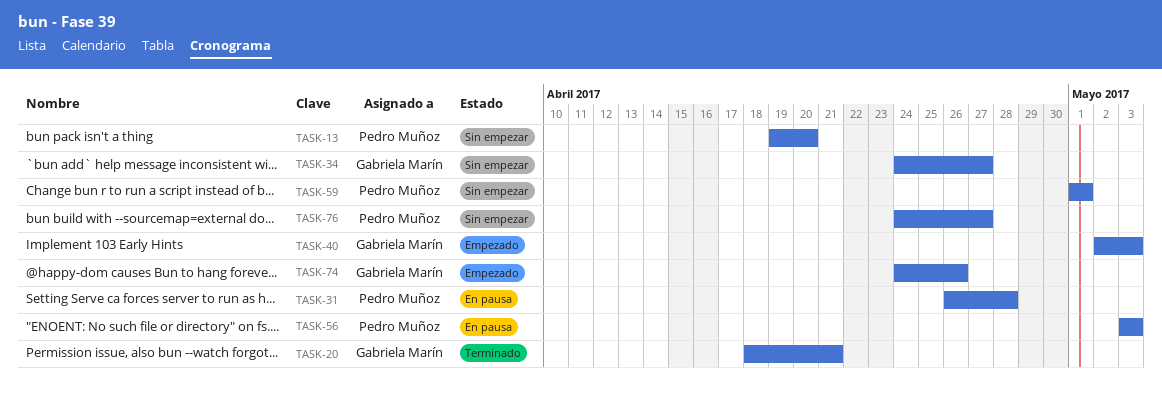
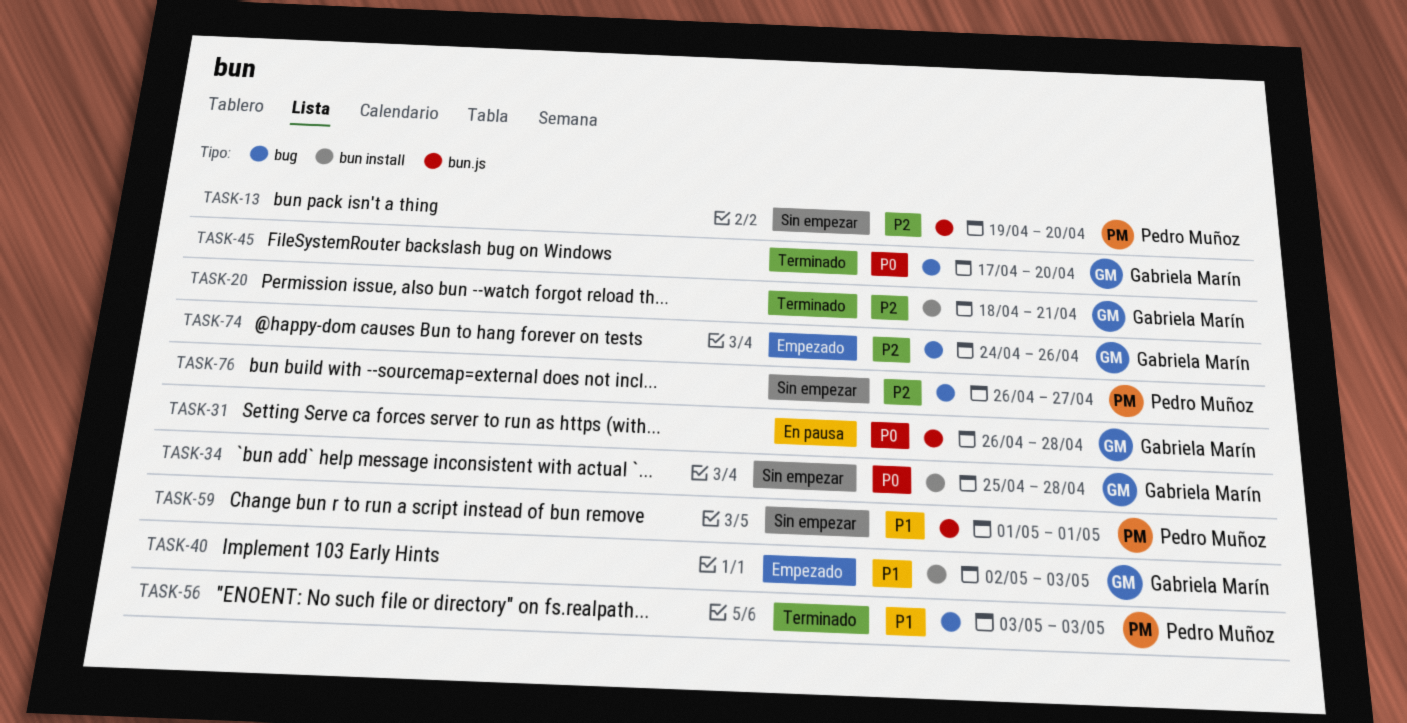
TASK-31, owner: Pedro Muñoz -> Gabriela Marín
TASK-34, start: Apr 24 -> Apr 25
TASK-34, due: Apr 27 -> Apr 28
TASK-45: none -> present
TASK-56, status: En pausa -> Terminado
TASK-76, start: Apr 24 -> Apr 26

